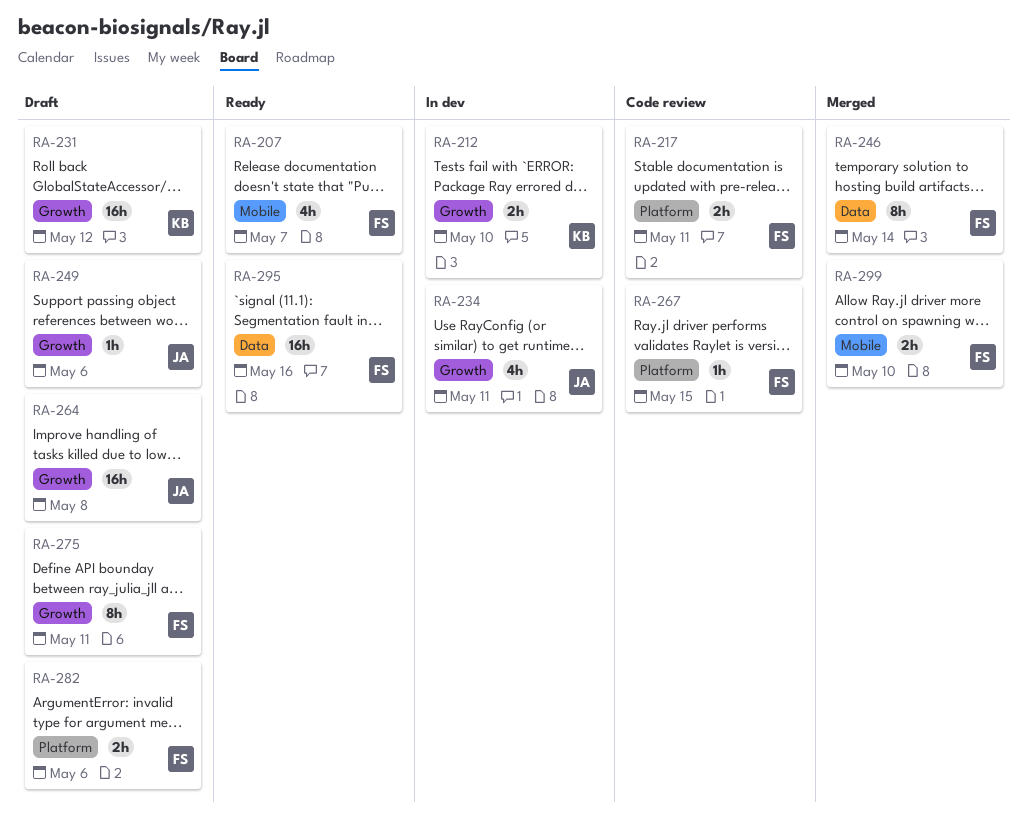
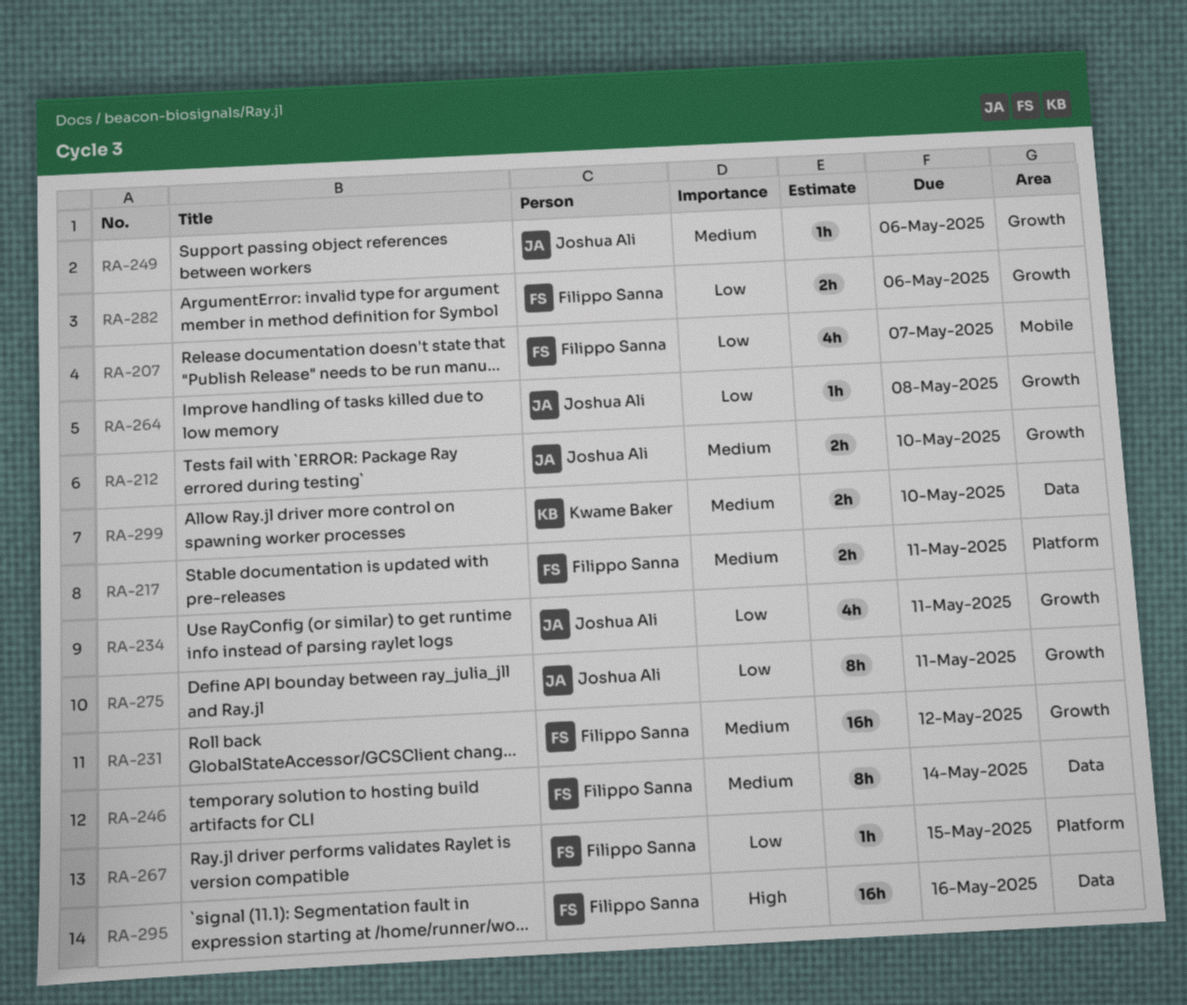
RA-212, owner: Kwame Baker -> Joshua Ali
RA-231, owner: Kwame Baker -> Filippo Sanna
RA-264, estimate: 16h -> 1h
RA-275, owner: Filippo Sanna -> Joshua Ali
RA-282, label: Platform -> Growth
RA-299, owner: Filippo Sanna -> Kwame Baker
RA-299, label: Mobile -> Data

